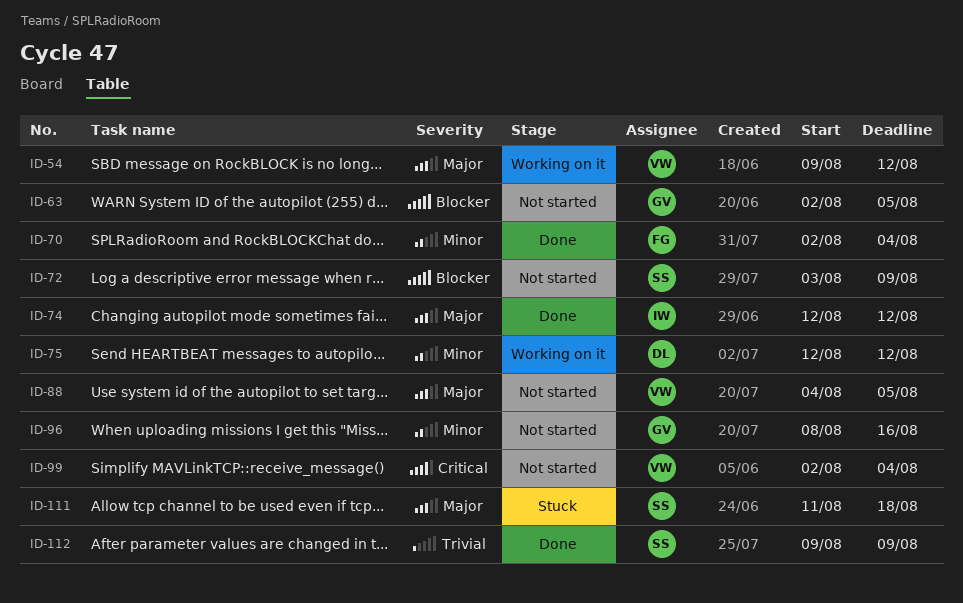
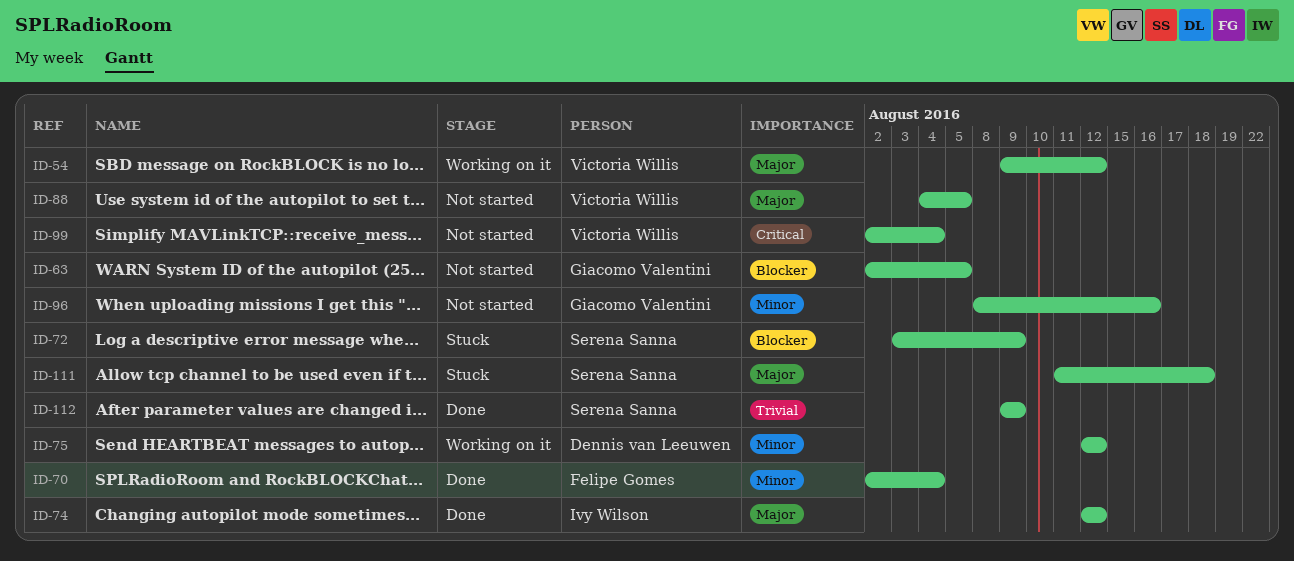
ID-72, status: Not started -> Stuck

